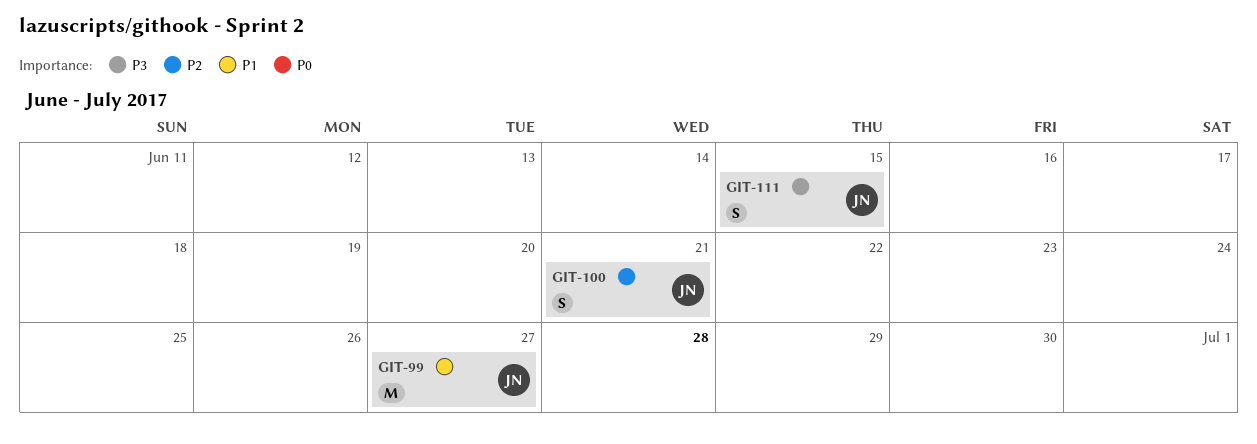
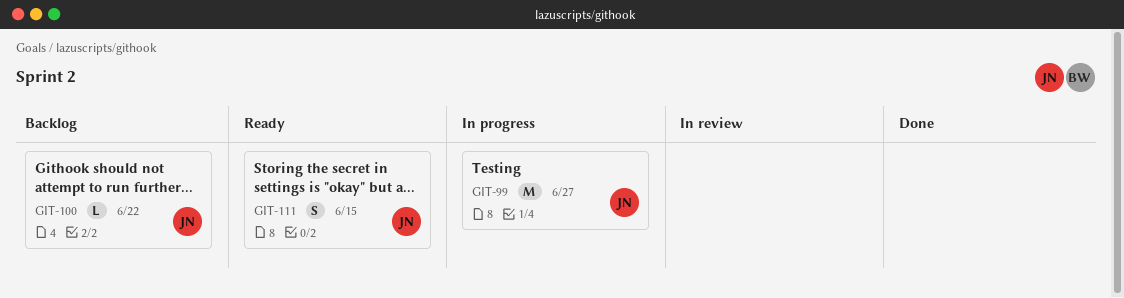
GIT-100, estimate: S -> L
GIT-100, due: Jun 21 -> Jun 22

